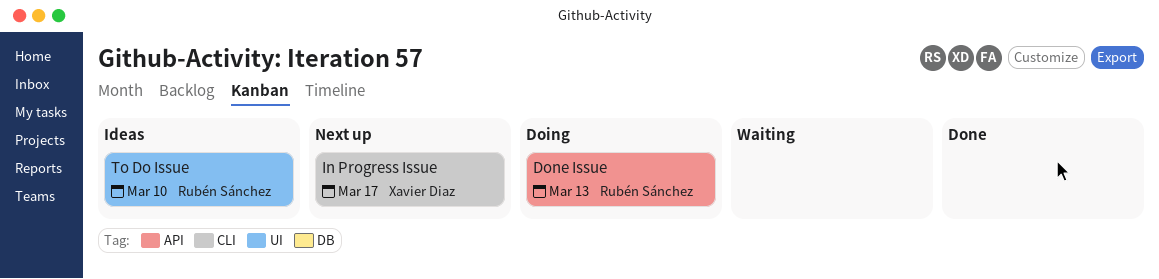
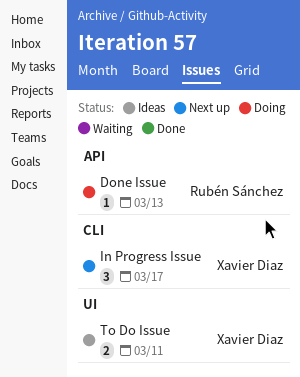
To Do Issue, owner: Rubén Sánchez -> Xavier Diaz
To Do Issue, due: Mar 10 -> Mar 11

